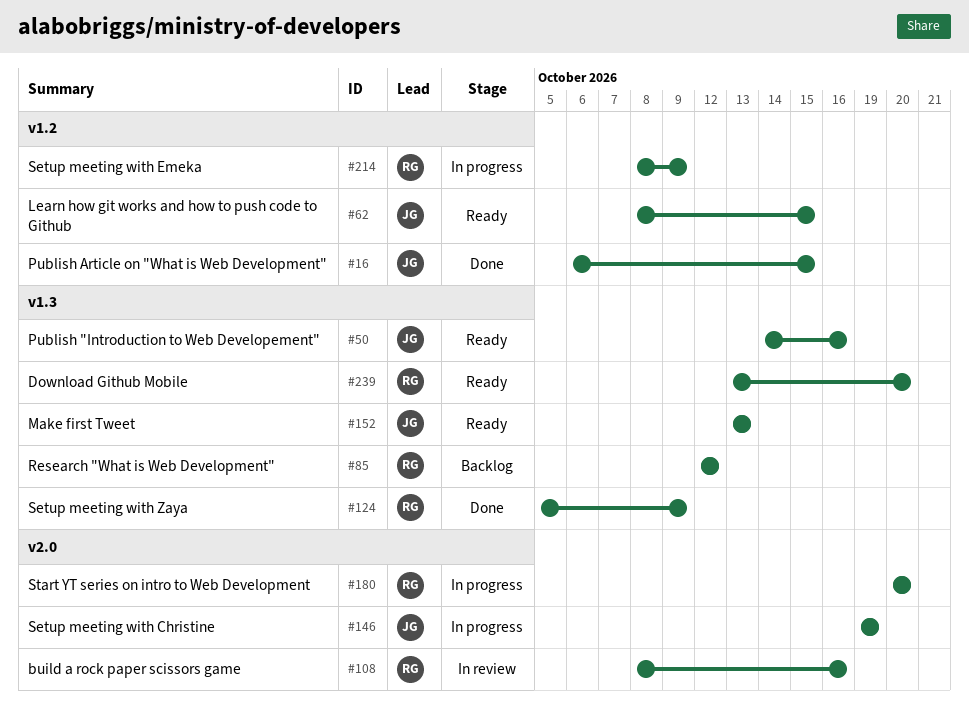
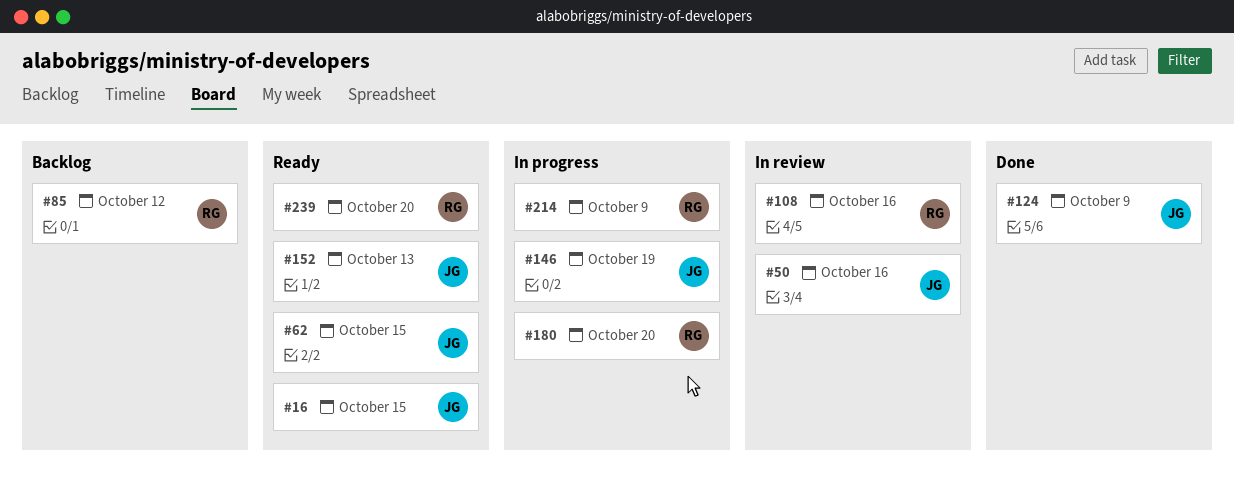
#16, status: Done -> Ready
#50, status: Ready -> In review
#124, owner: RG -> JG

